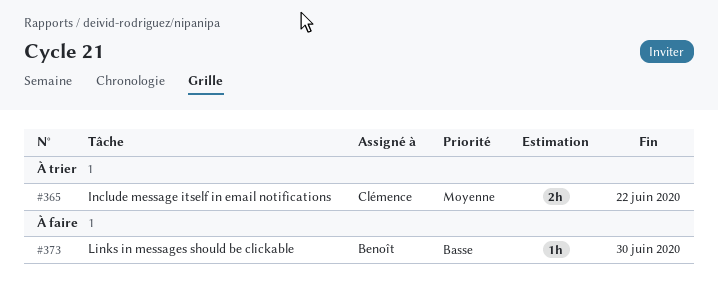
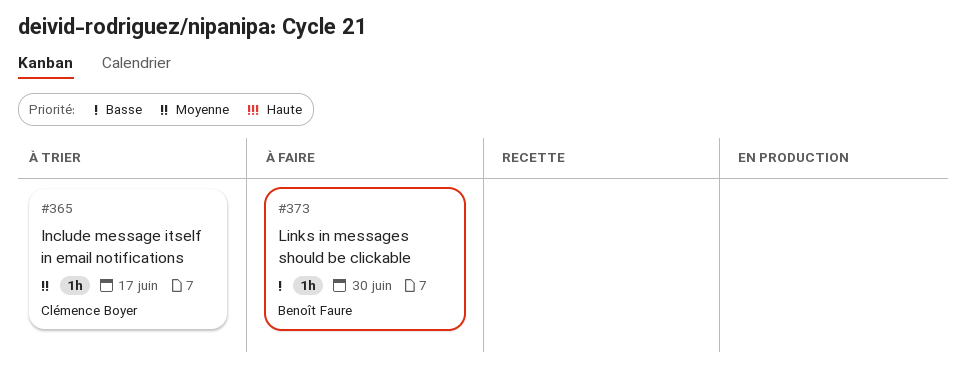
#365, estimate: 2h -> 1h
#365, due: Jun 22 -> Jun 17

